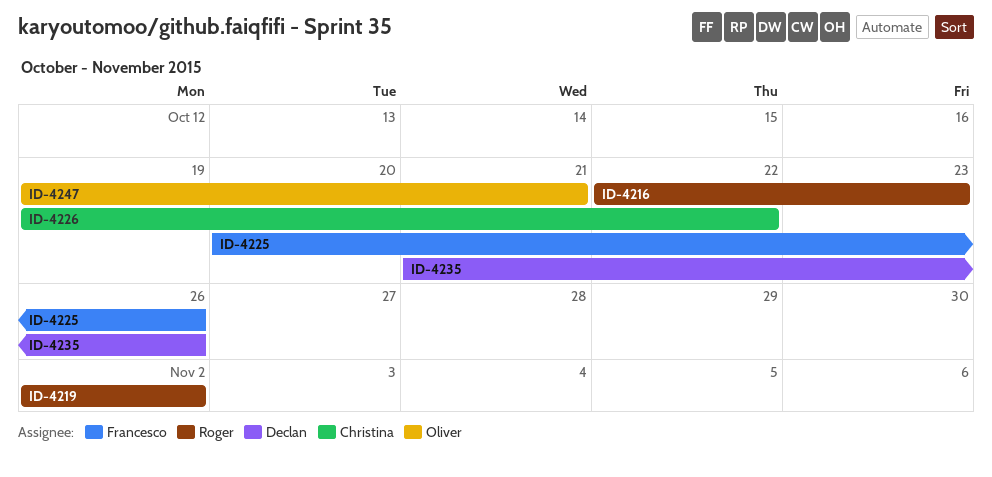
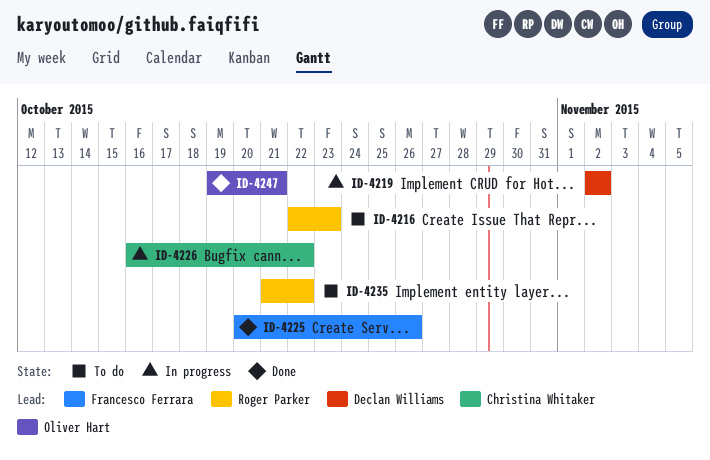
ID-4219, owner: Roger Parker -> Declan Williams
ID-4226, start: Oct 19 -> Oct 16
ID-4235, owner: Declan Williams -> Roger Parker
ID-4235, due: Oct 26 -> Oct 22

